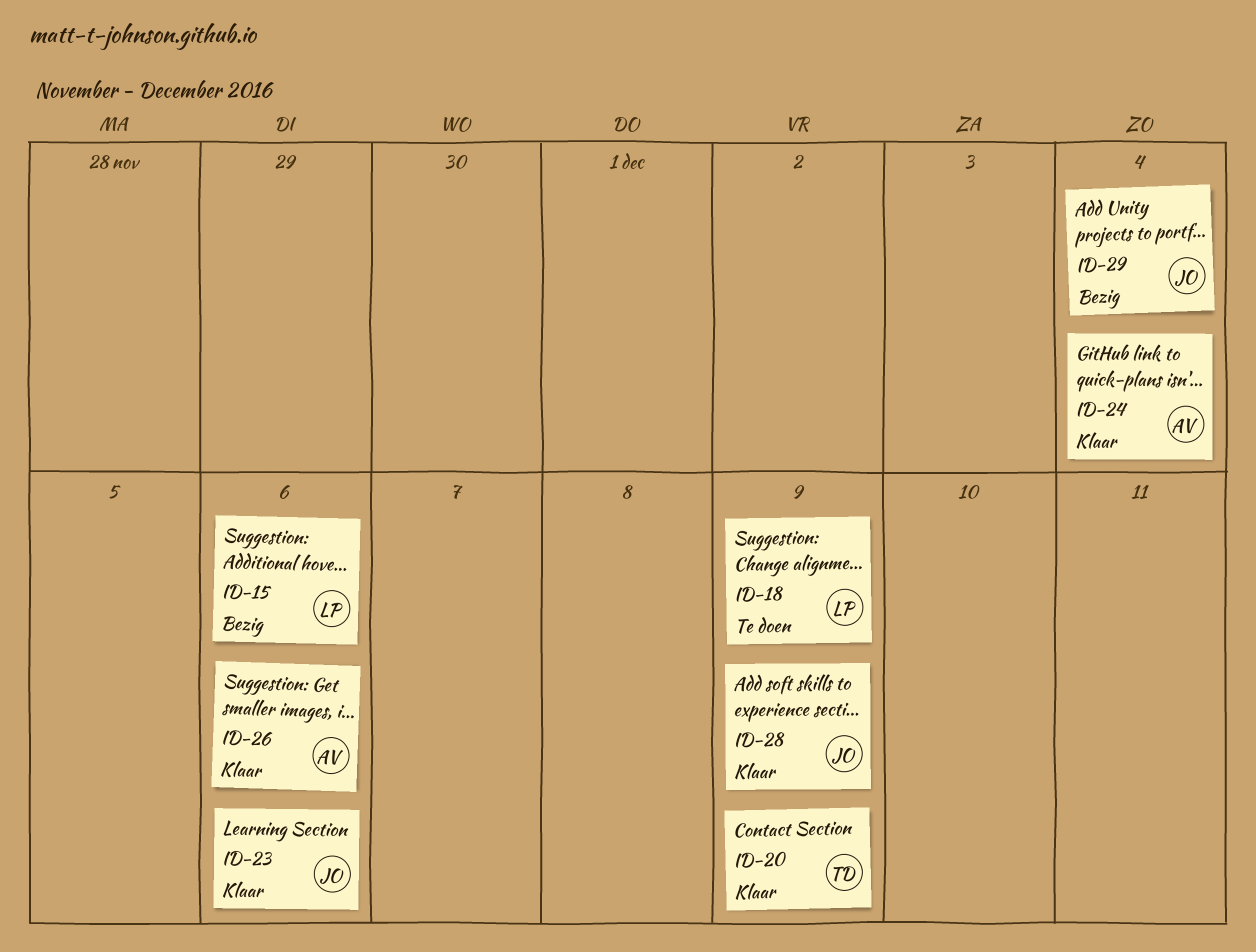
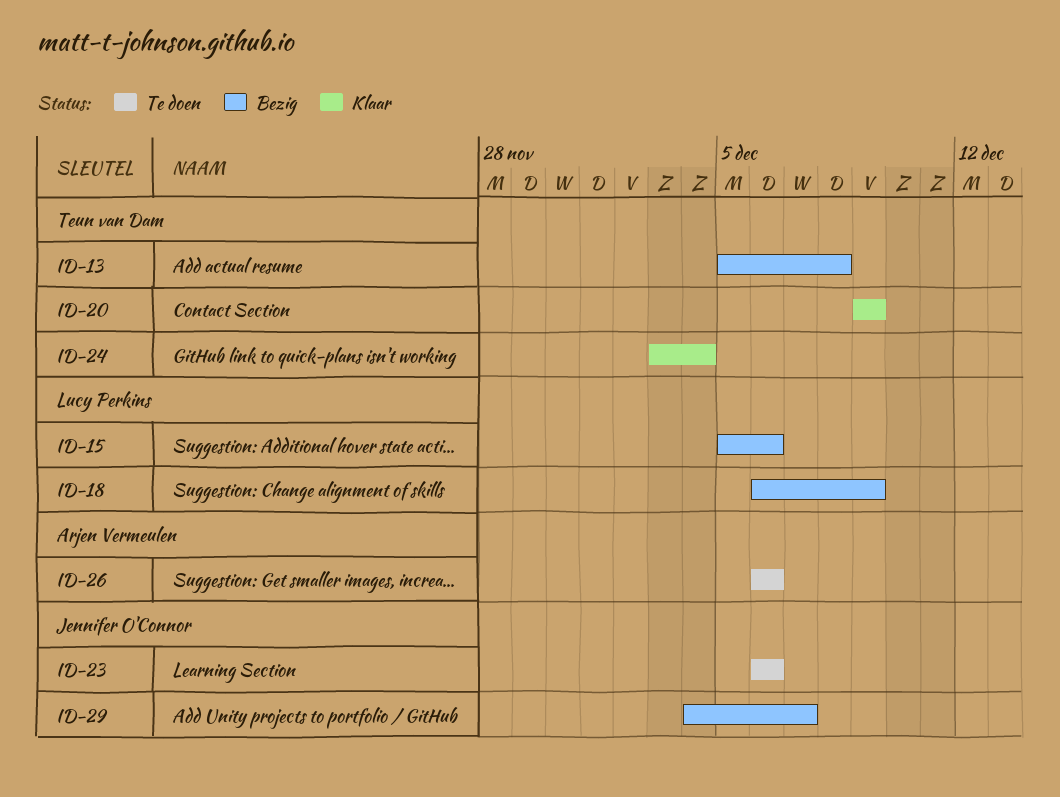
ID-13: none -> present
ID-18, status: Te doen -> Bezig
ID-23, status: Klaar -> Te doen
ID-24, owner: Arjen Vermeulen -> Teun van Dam
ID-26, status: Klaar -> Te doen
ID-28: present -> none
ID-29, due: Dec 4 -> Dec 7

